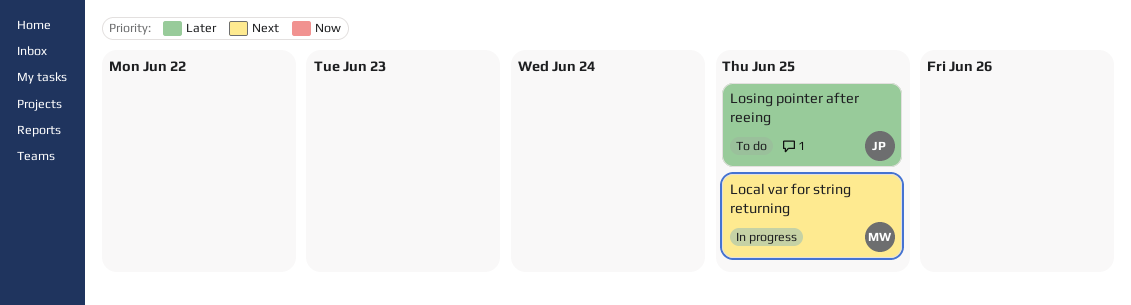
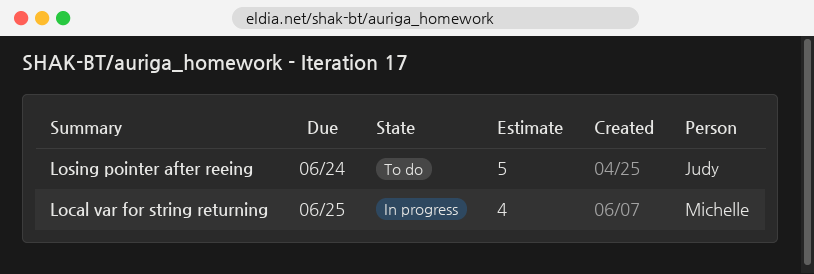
Losing pointer after reeing, due: Jun 25 -> Jun 24

